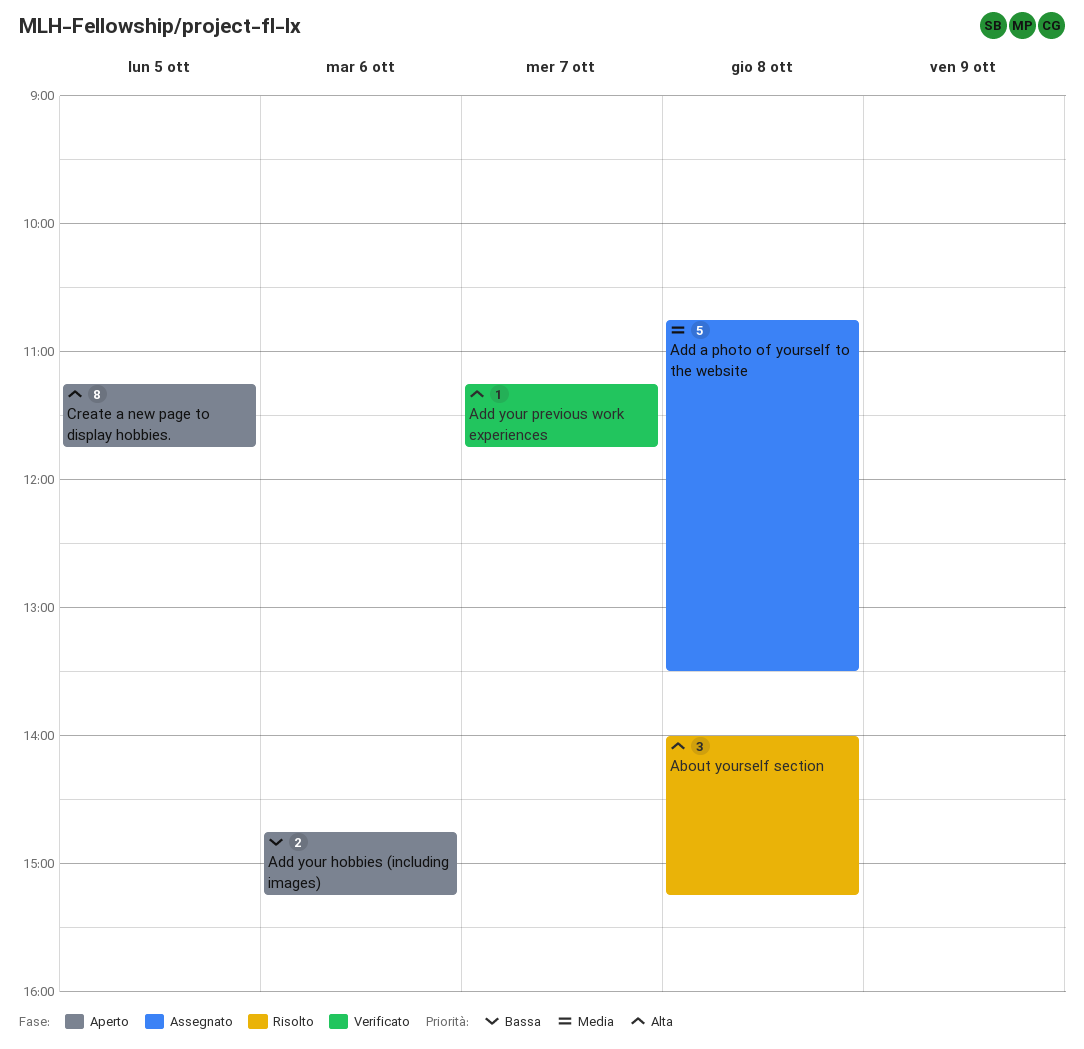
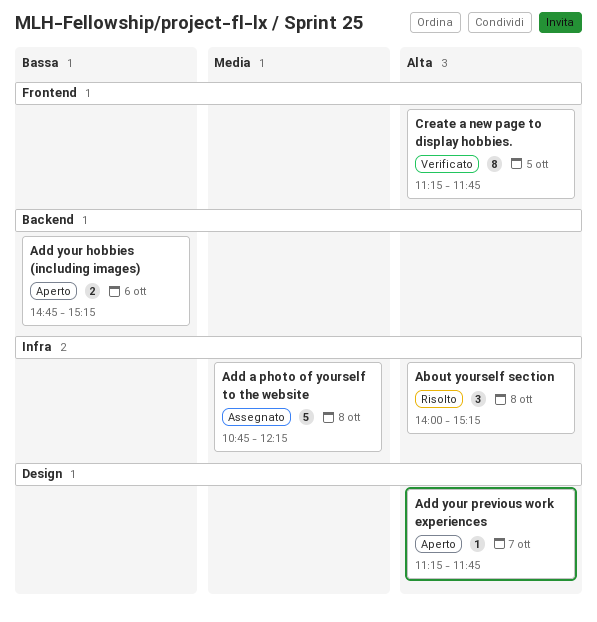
Add a photo of yourself to the website, ends: 13:30 -> 12:15
Add your previous work experiences, status: Verificato -> Aperto
Create a new page to display hobbies., status: Aperto -> Verificato

